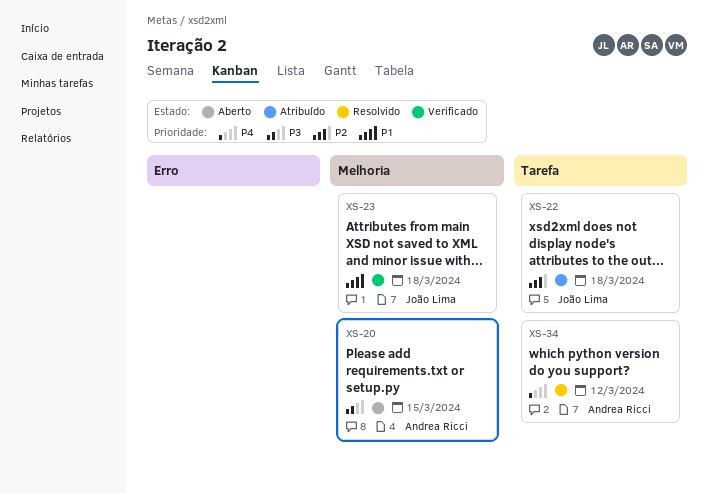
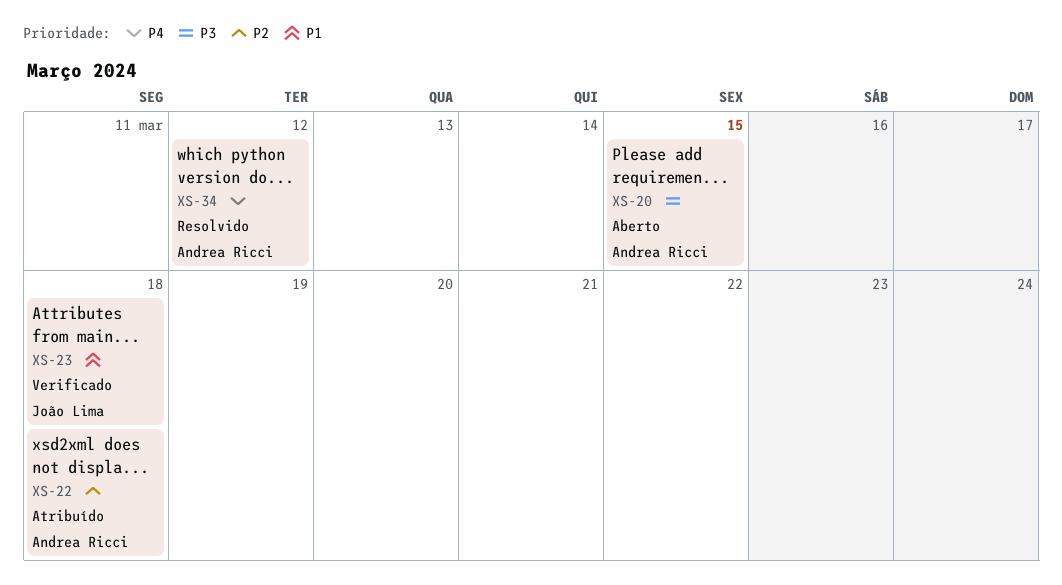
XS-22, owner: João Lima -> Andrea Ricci

